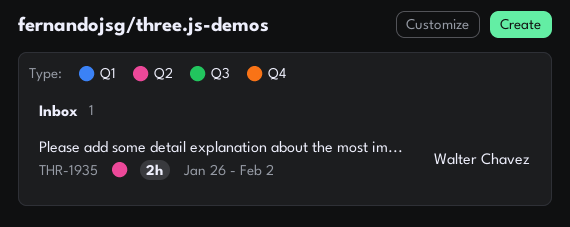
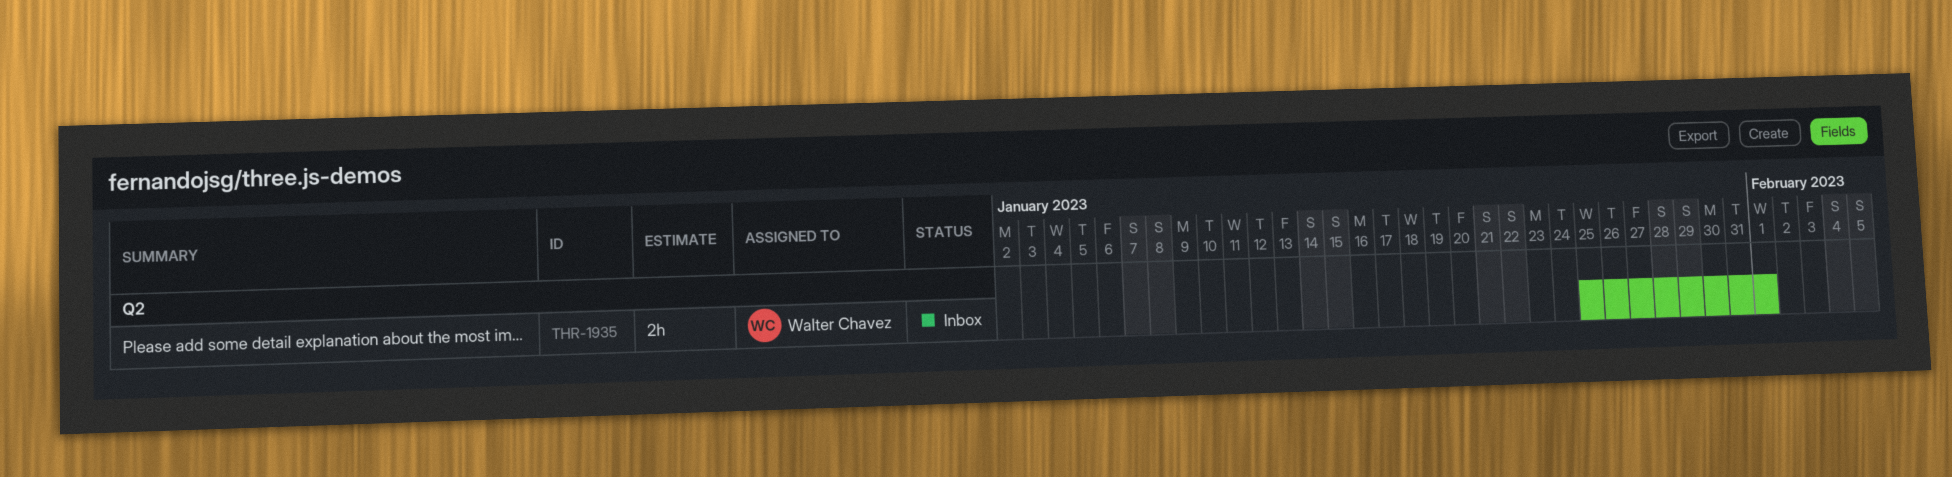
THR-1935, start: Jan 26 -> Jan 25
THR-1935, due: Feb 2 -> Feb 1

